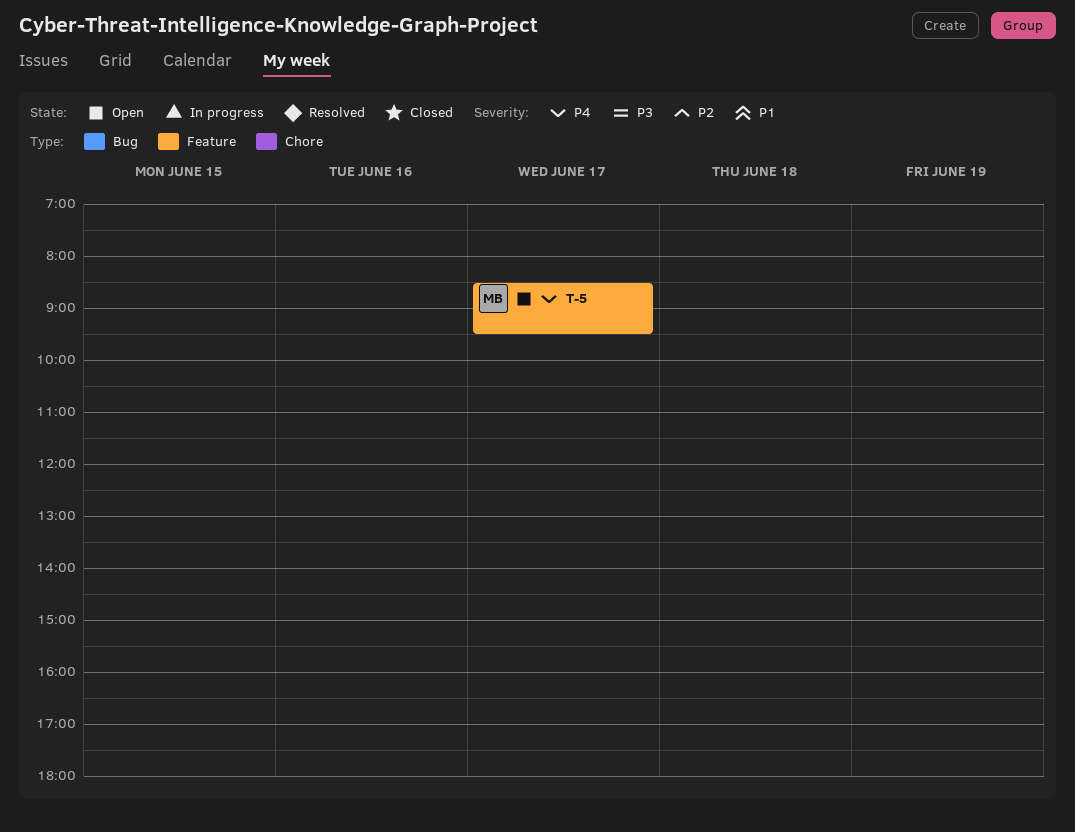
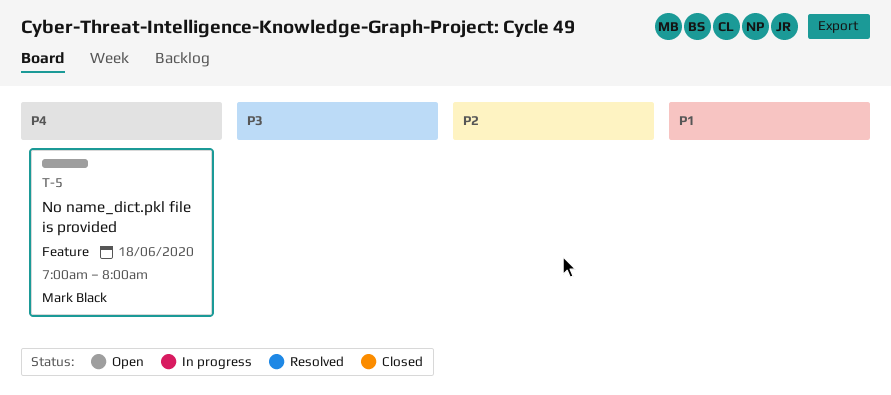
T-5, day: Jun 17 -> Jun 18
T-5, begins: 08:30 -> 07:00
T-5, ends: 09:30 -> 08:00

